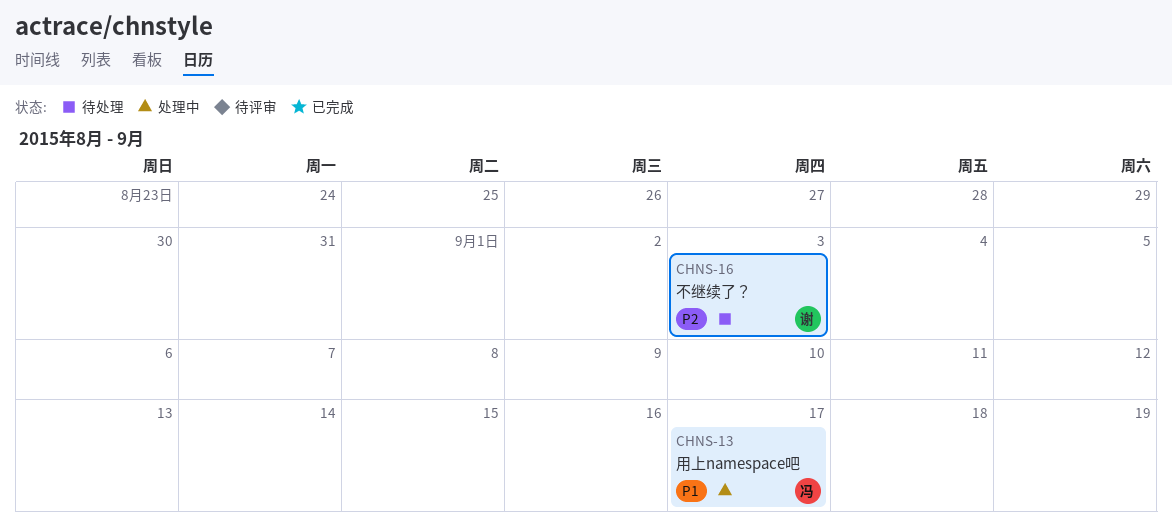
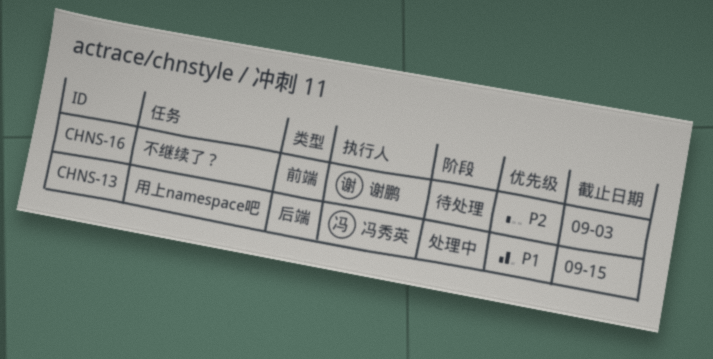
CHNS-13, due: Sep 17 -> Sep 15

